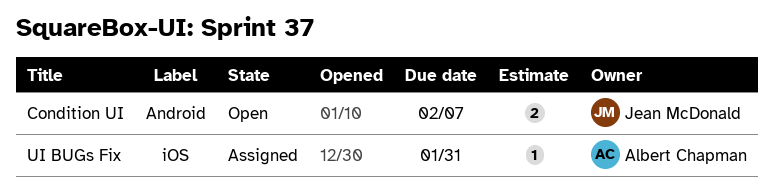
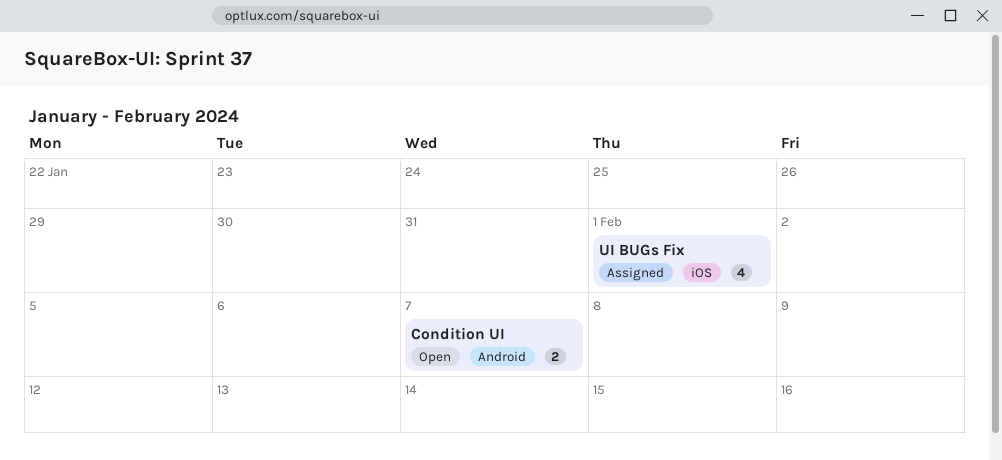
UI BUGs Fix, estimate: 1 -> 4
UI BUGs Fix, due: Jan 31 -> Feb 1

